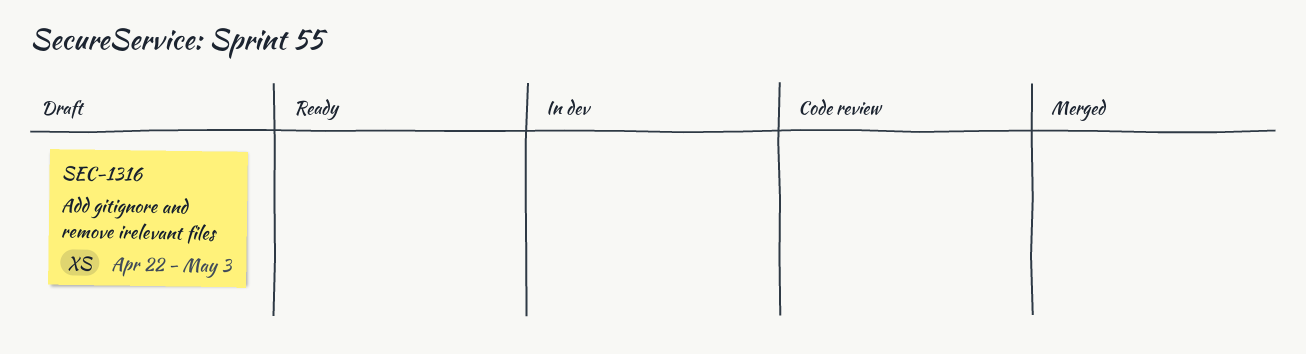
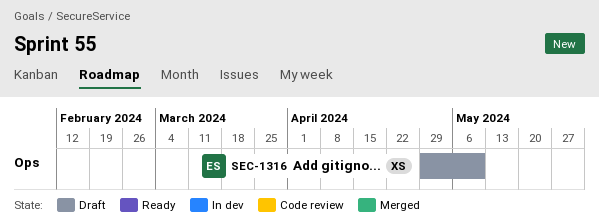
SEC-1316, start: Apr 22 -> Apr 29
SEC-1316, due: May 3 -> May 10

